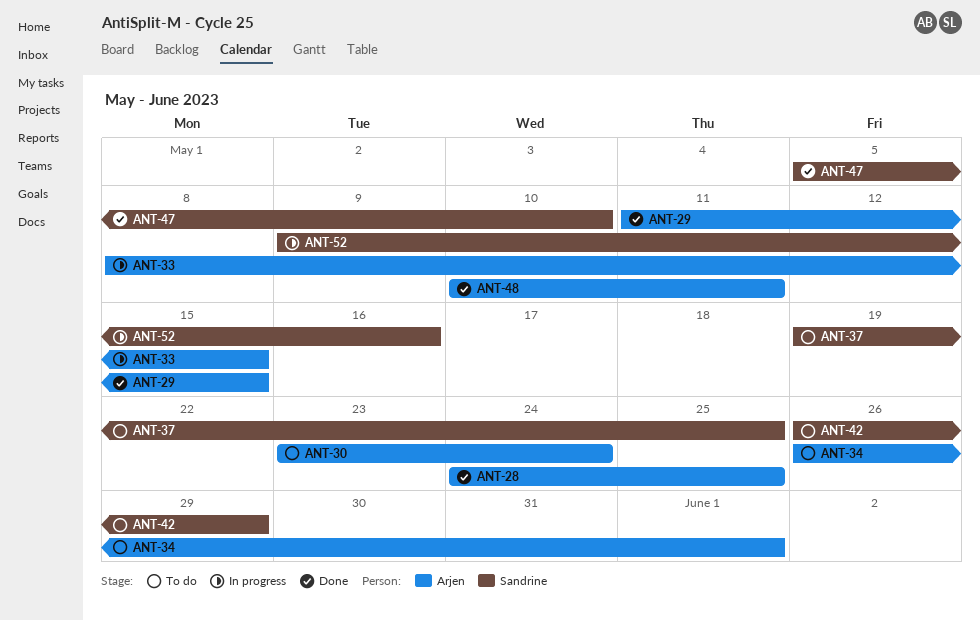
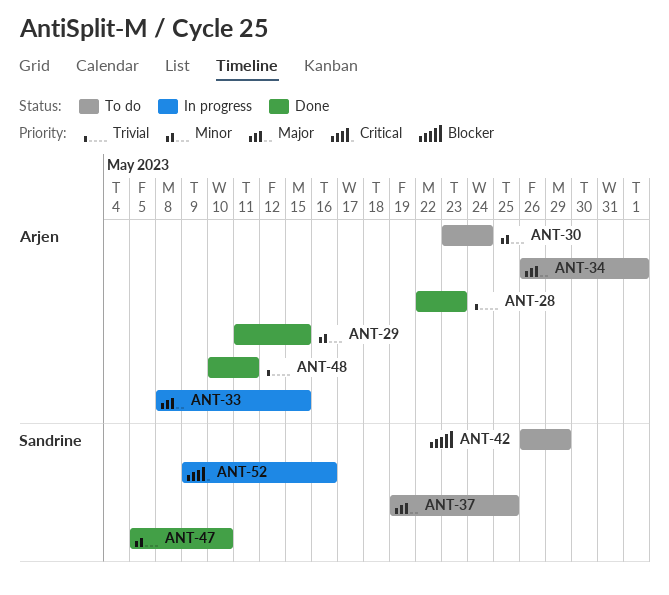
ANT-28, start: May 24 -> May 22
ANT-28, due: May 25 -> May 23

